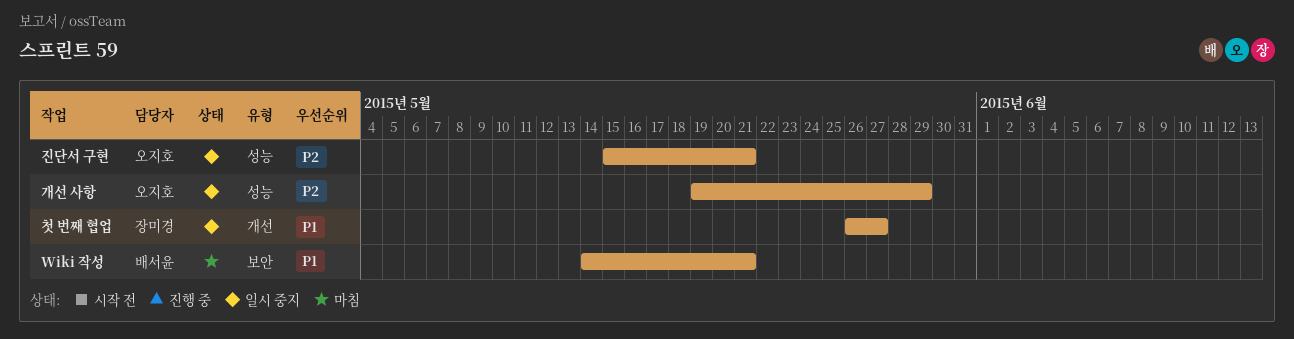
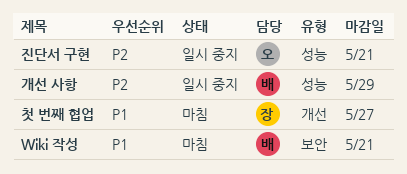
개선 사항, owner: 오지호 -> 배서윤
첫 번째 협업, status: 일시 중지 -> 마침

